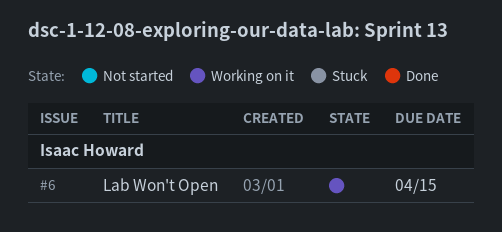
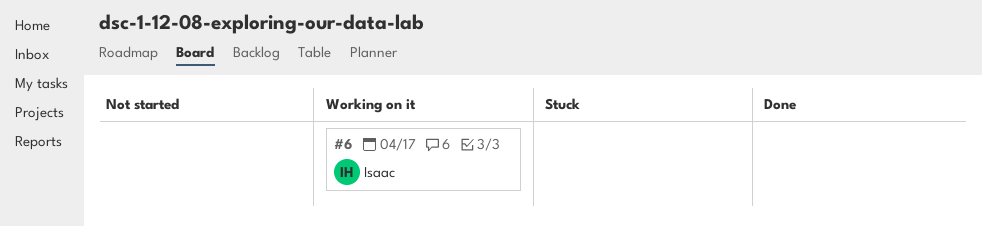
#6, due: Apr 15 -> Apr 17

